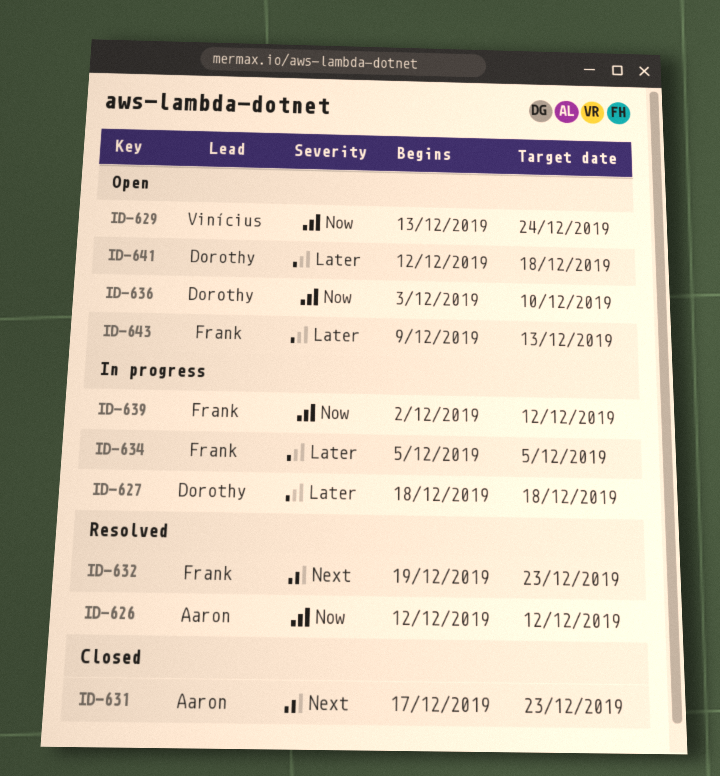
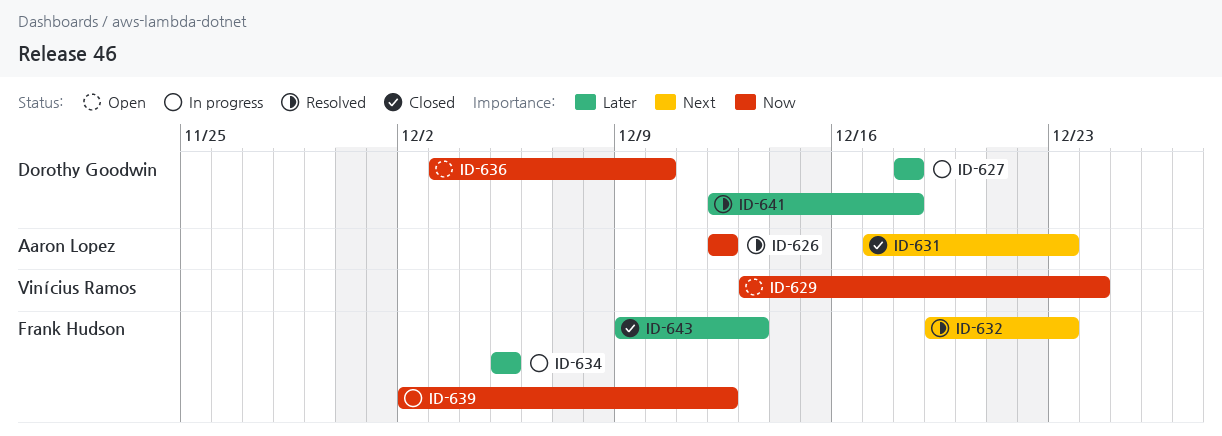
ID-641, status: Open -> Resolved
ID-643, status: Open -> Closed

